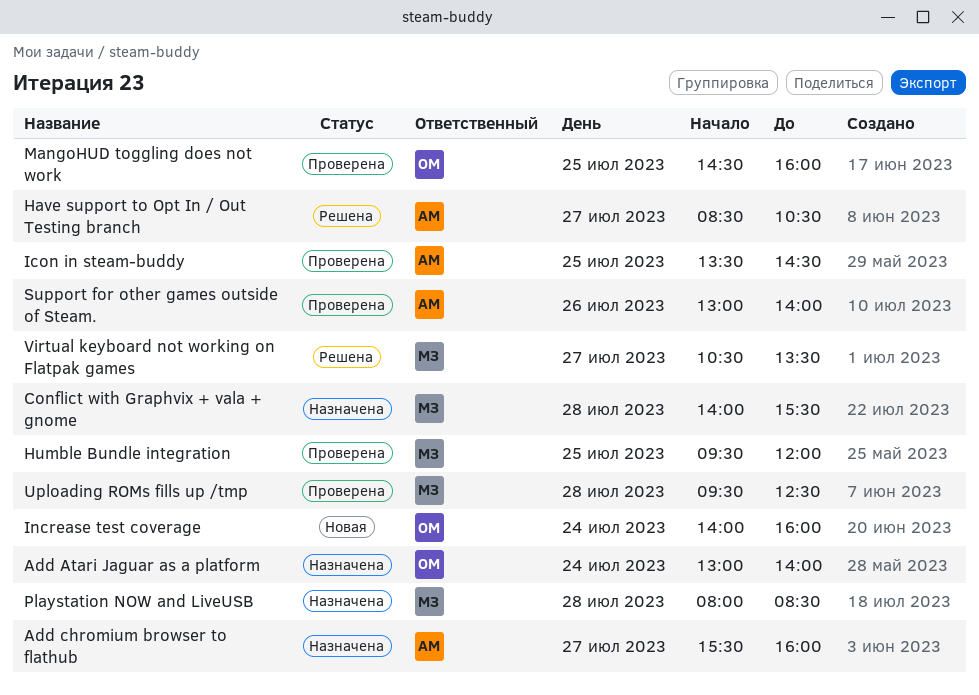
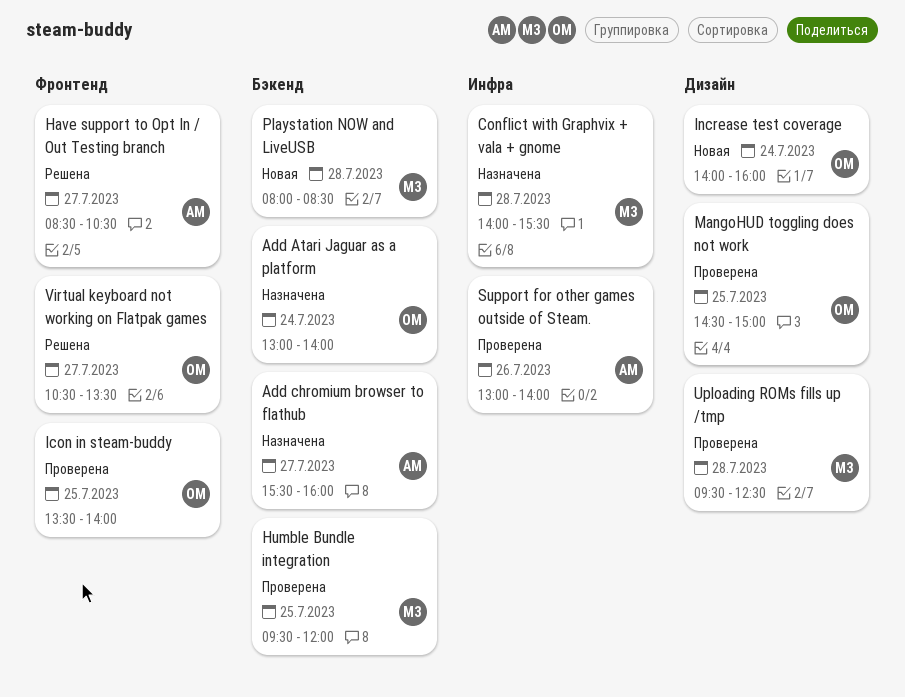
Icon in steam-buddy, owner: АМ -> ОМ
Icon in steam-buddy, ends: 14:30 -> 14:00
MangoHUD toggling does not work, ends: 16:00 -> 15:00
Playstation NOW and LiveUSB, status: Назначена -> Новая
Virtual keyboard not working on Flatpak games, owner: МЗ -> ОМ

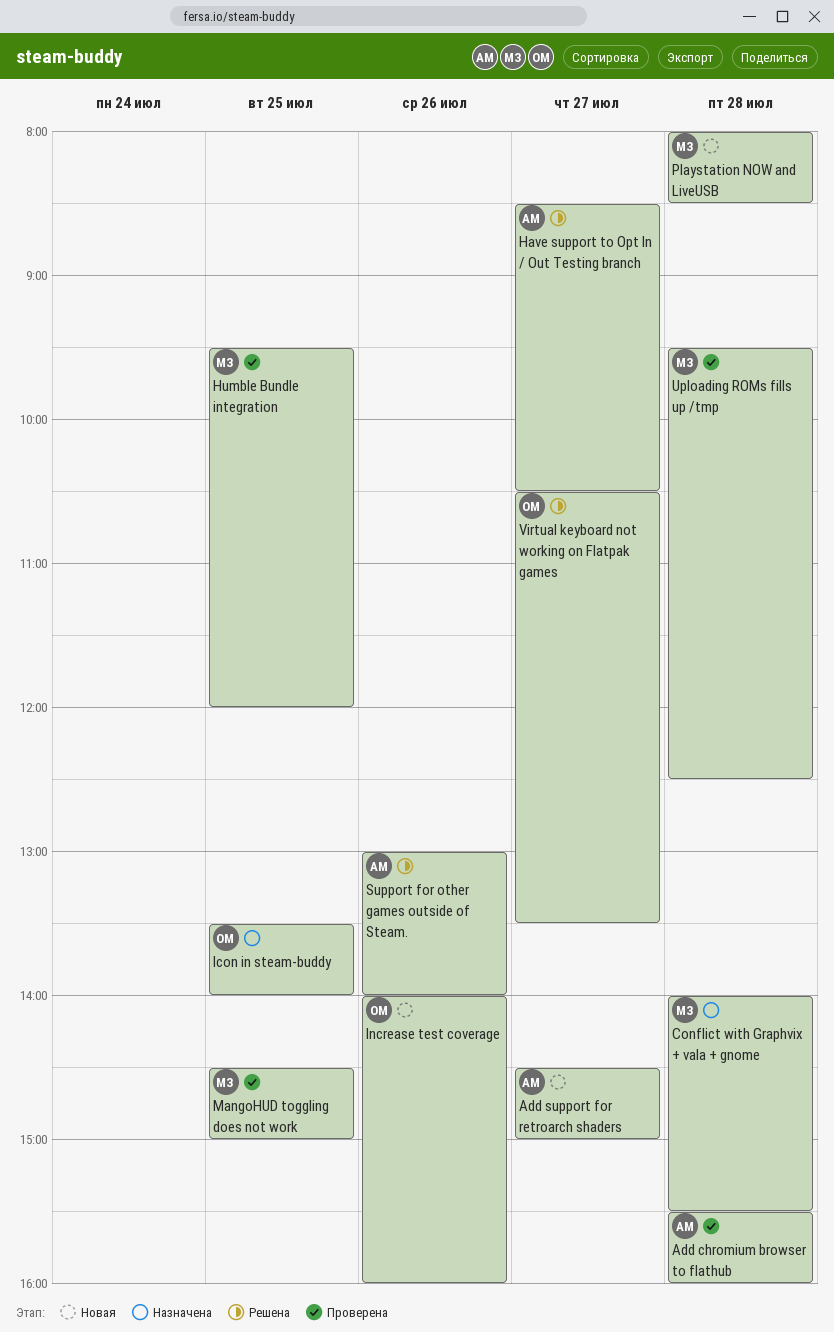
Add Atari Jaguar as a platform: present -> none
Add chromium browser to flathub, status: Назначена -> Проверена
Add chromium browser to flathub, day: Jul 27 -> Jul 28
Add support for retroarch shaders: none -> present
Icon in steam-buddy, status: Проверена -> Назначена
Increase test coverage, day: Jul 24 -> Jul 26
MangoHUD toggling does not work, owner: ОМ -> МЗ
Support for other games outside of Steam., status: Проверена -> Решена

